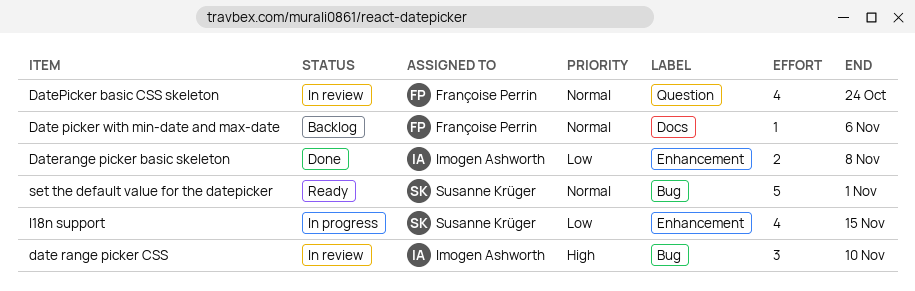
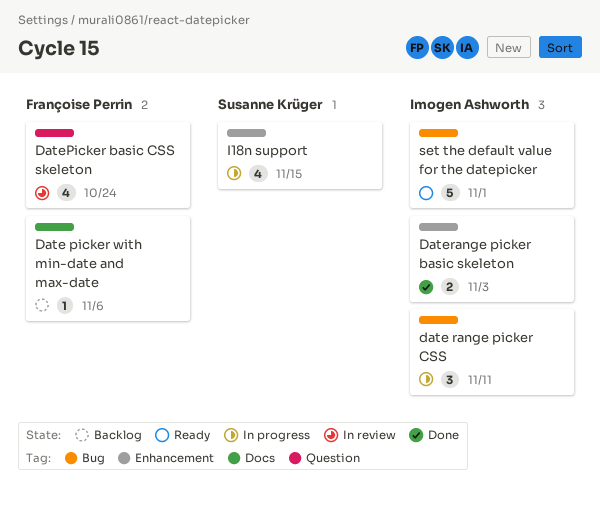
date range picker CSS, status: In review -> In progress
date range picker CSS, due: Nov 10 -> Nov 11
Daterange picker basic skeleton, due: Nov 8 -> Nov 3
set the default value for the datepicker, owner: Susanne Krüger -> Imogen Ashworth

